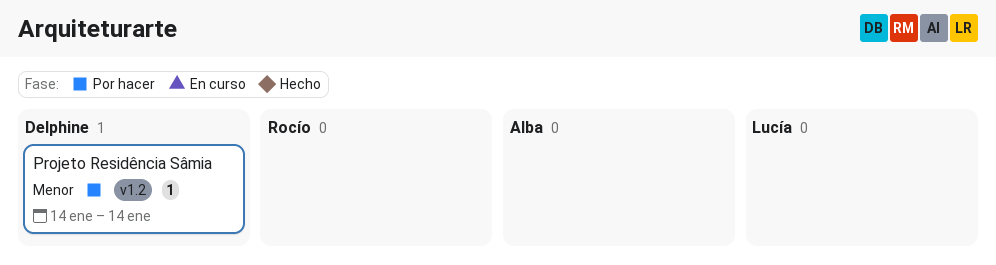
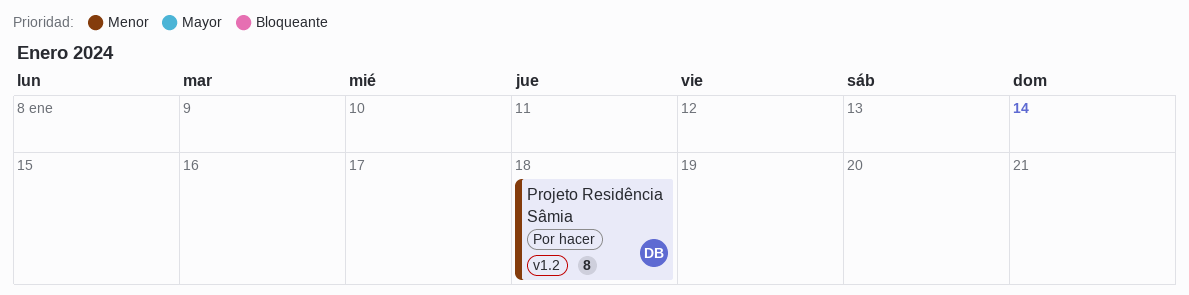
Projeto Residência Sâmia, estimate: 1 -> 8
Projeto Residência Sâmia, due: Jan 14 -> Jan 18

